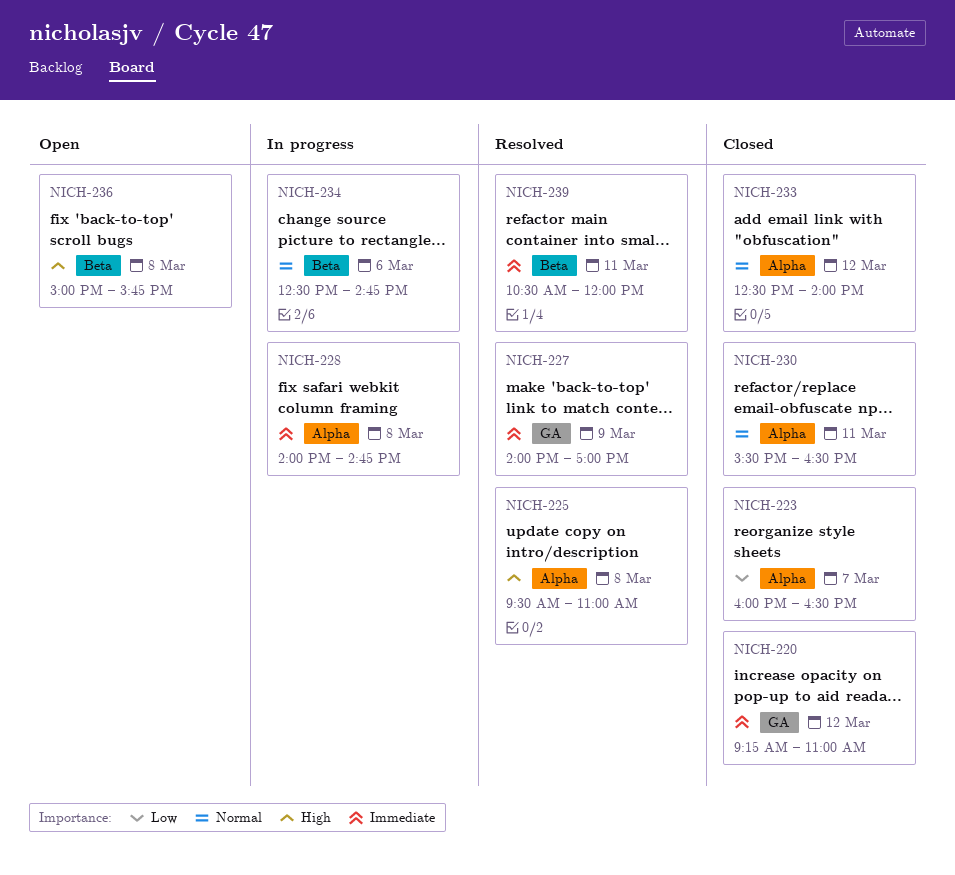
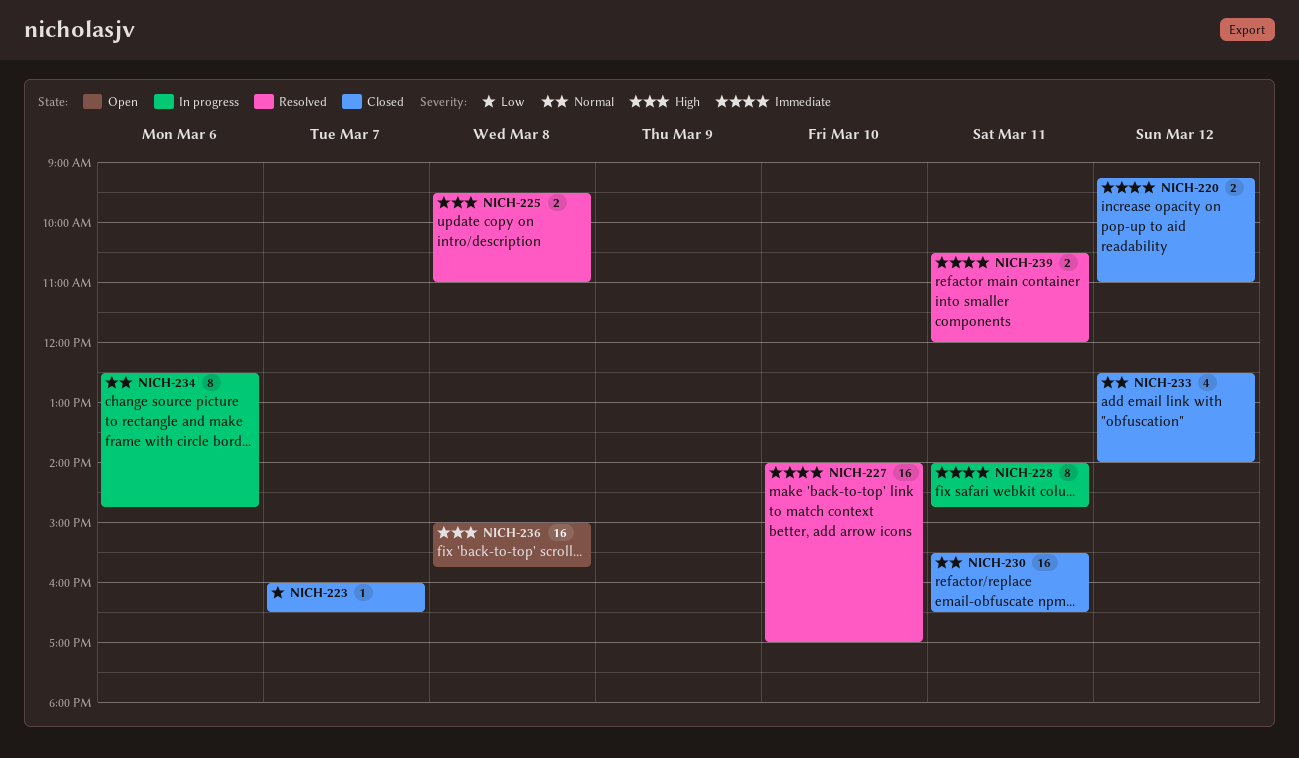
NICH-227, day: Mar 9 -> Mar 10
NICH-228, day: Mar 8 -> Mar 11

